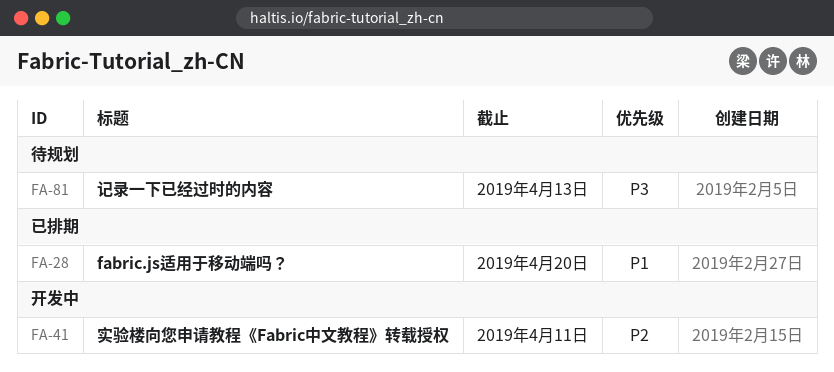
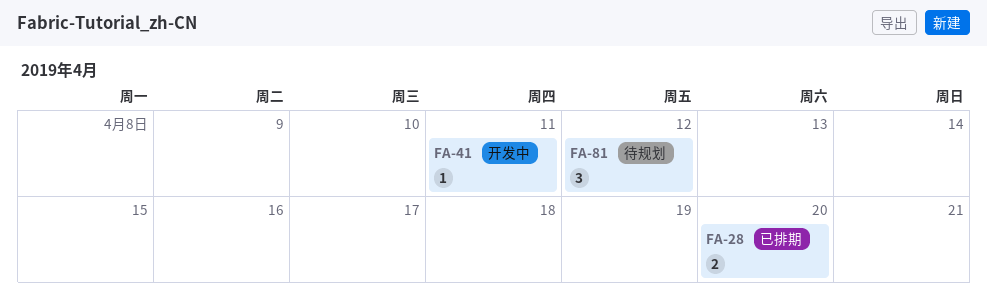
FA-81, due: Apr 13 -> Apr 12

